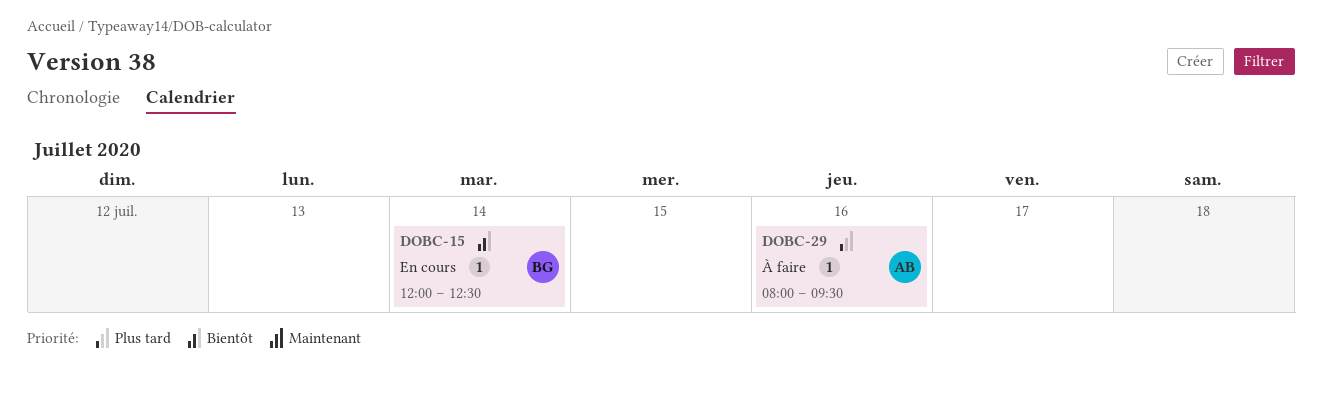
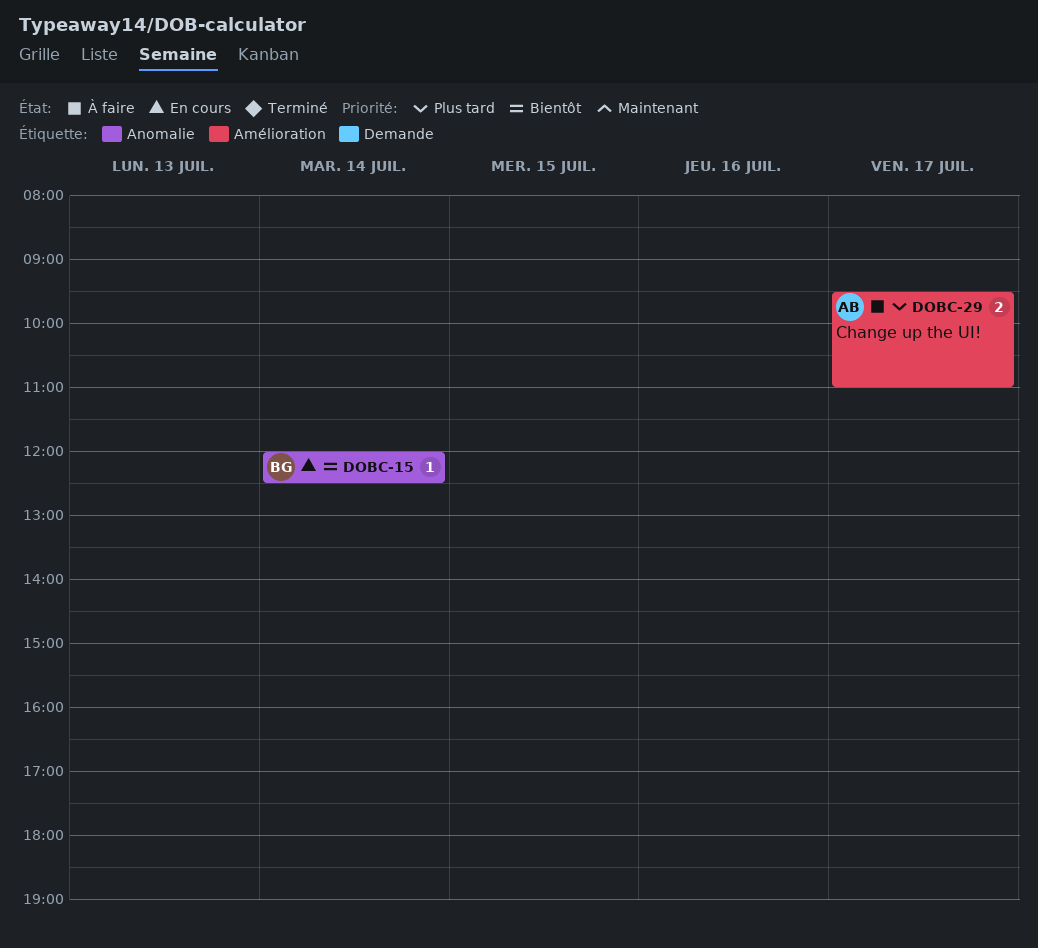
DOBC-29, estimate: 1 -> 2
DOBC-29, day: Jul 16 -> Jul 17
DOBC-29, begins: 08:00 -> 09:30
DOBC-29, ends: 09:30 -> 11:00

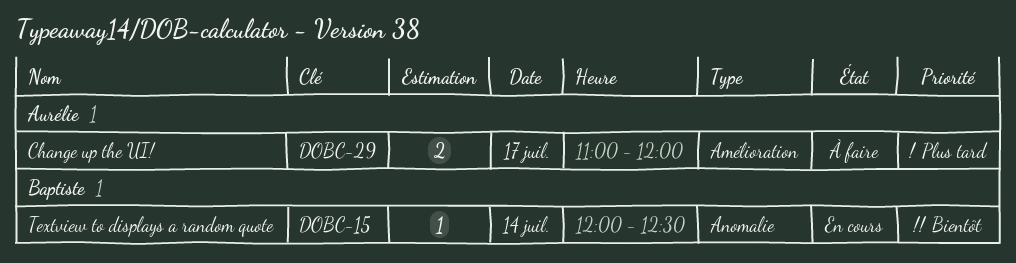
DOBC-29, begins: 09:30 -> 11:00
DOBC-29, ends: 11:00 -> 12:00

